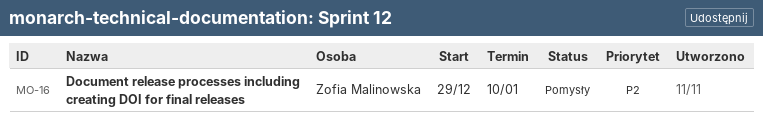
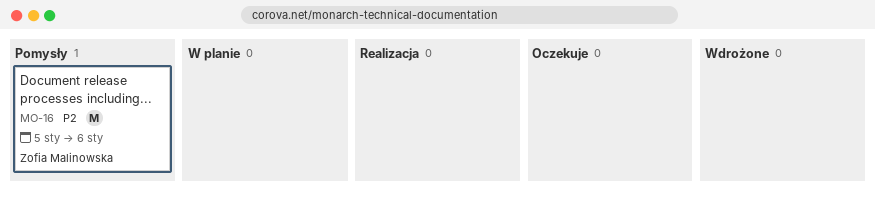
MO-16, start: Dec 29 -> Jan 5
MO-16, due: Jan 10 -> Jan 6

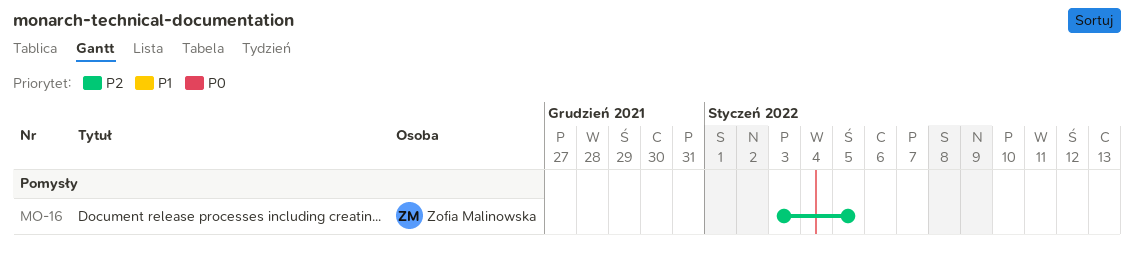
MO-16, start: Jan 5 -> Jan 3
MO-16, due: Jan 6 -> Jan 5

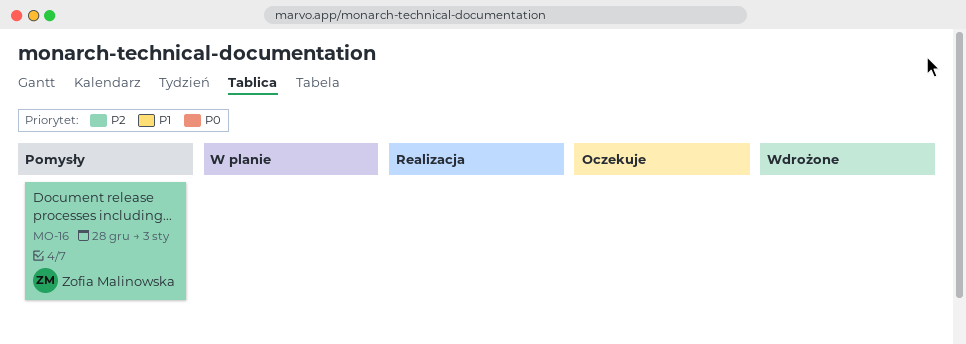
MO-16, start: Jan 3 -> Dec 28
MO-16, due: Jan 5 -> Jan 3

